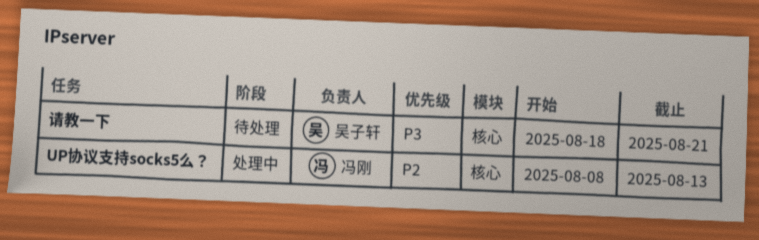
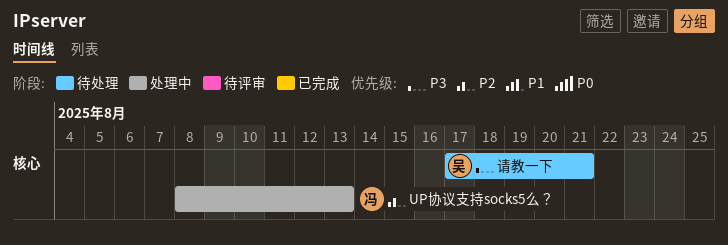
请教一下, start: Aug 18 -> Aug 17

